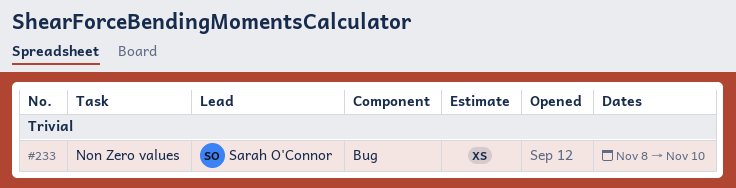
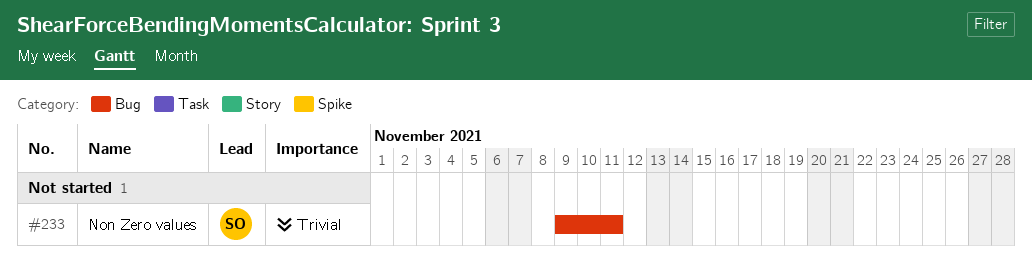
#233, start: Nov 8 -> Nov 9
#233, due: Nov 10 -> Nov 11

